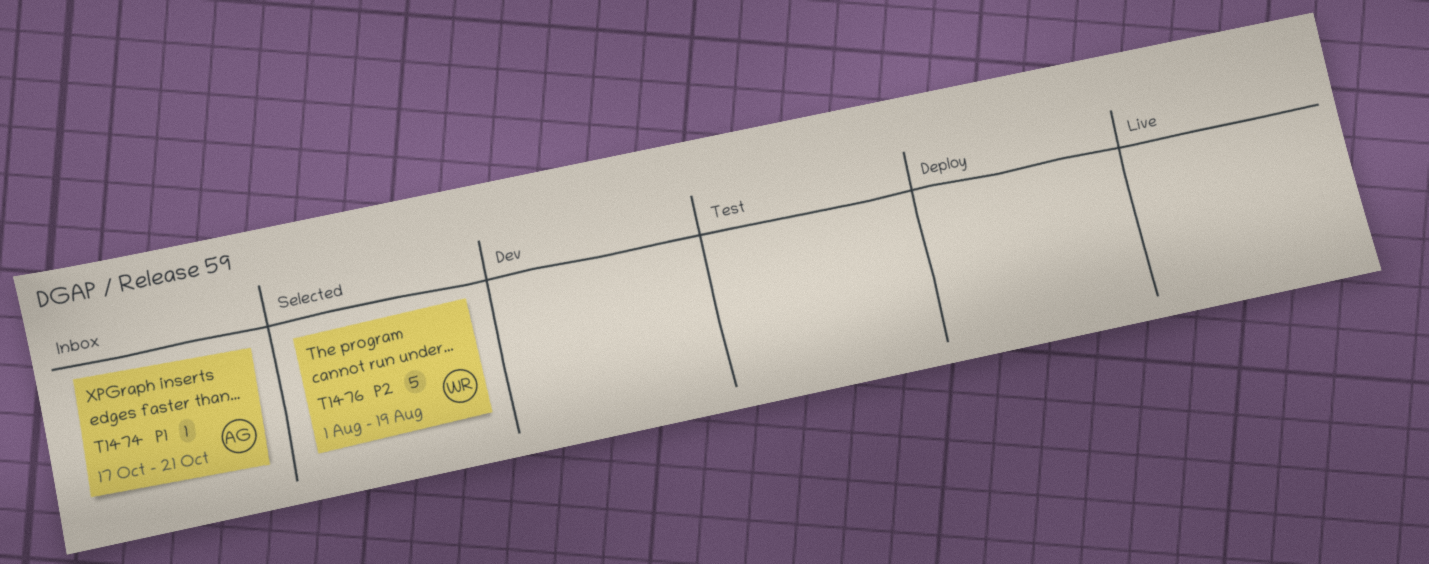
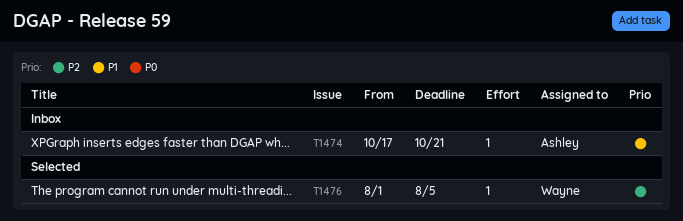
T1476, estimate: 5 -> 1
T1476, due: Aug 19 -> Aug 5

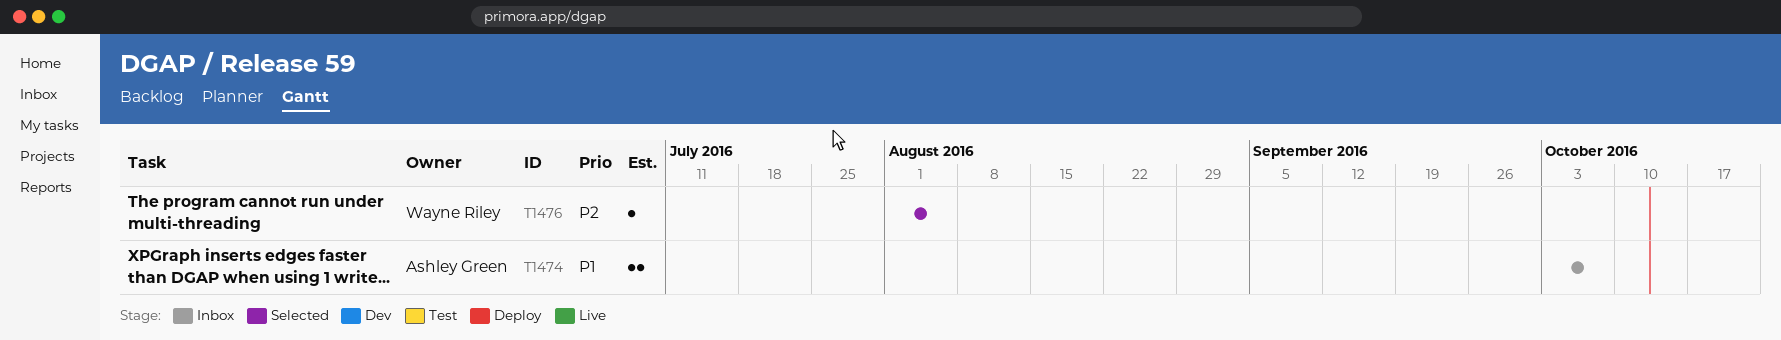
T1474, estimate: 1 -> 2
T1474, start: Oct 17 -> Oct 3
T1474, due: Oct 21 -> Oct 7

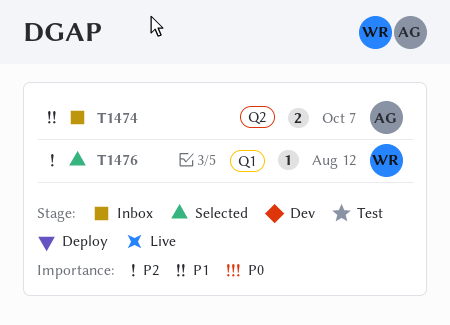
T1476, due: Aug 5 -> Aug 12

